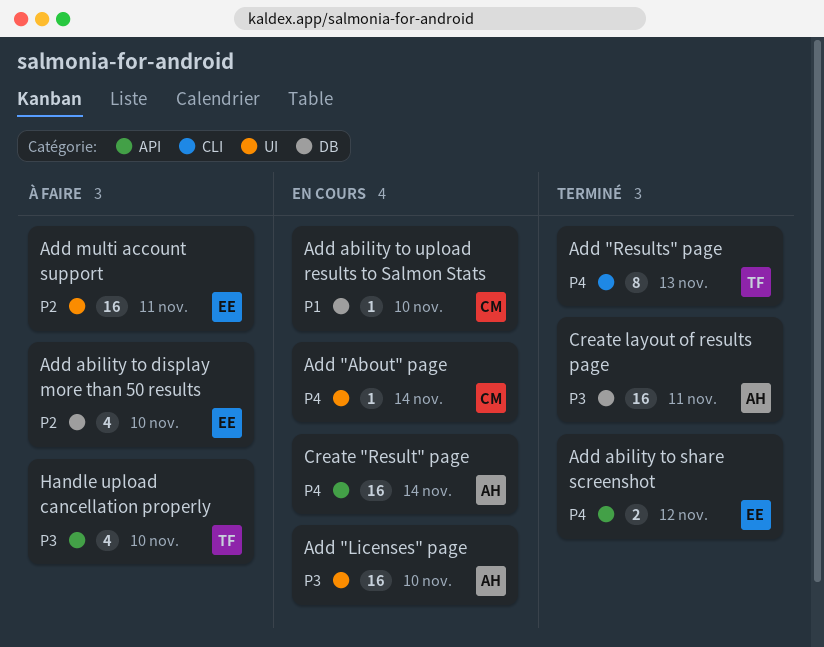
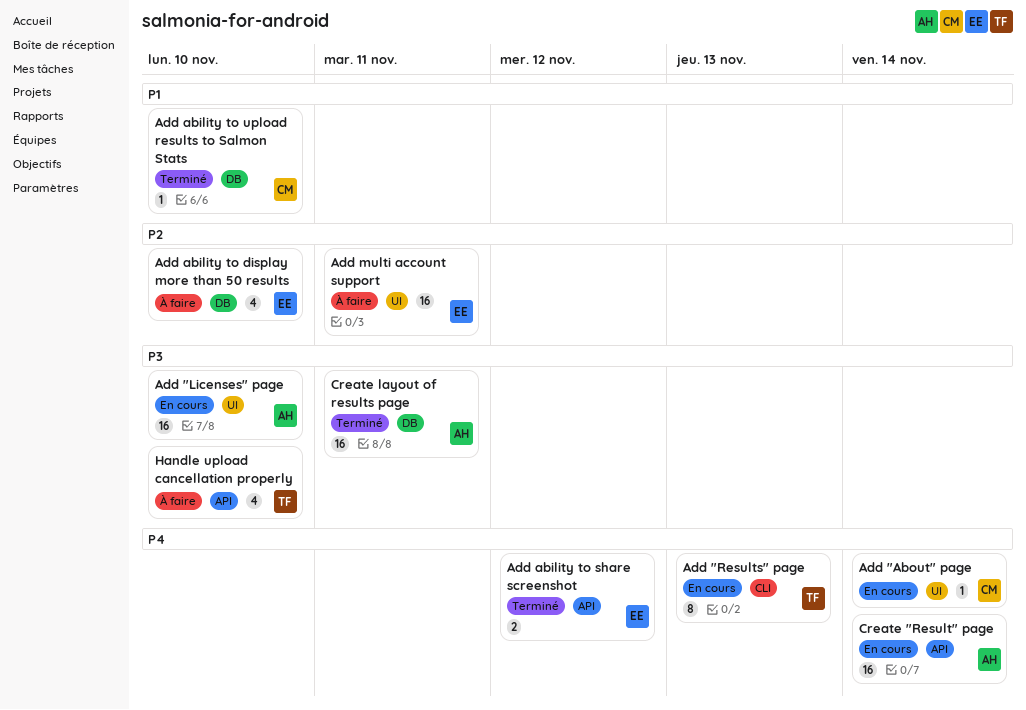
Add "Results" page, status: Terminé -> En cours
Add ability to upload results to Salmon Stats, status: En cours -> Terminé

